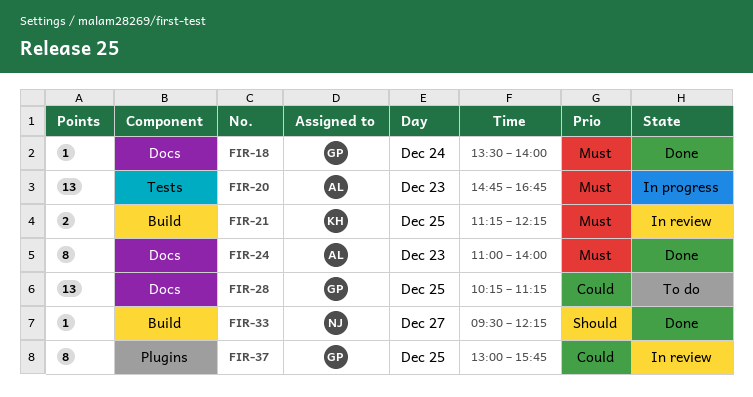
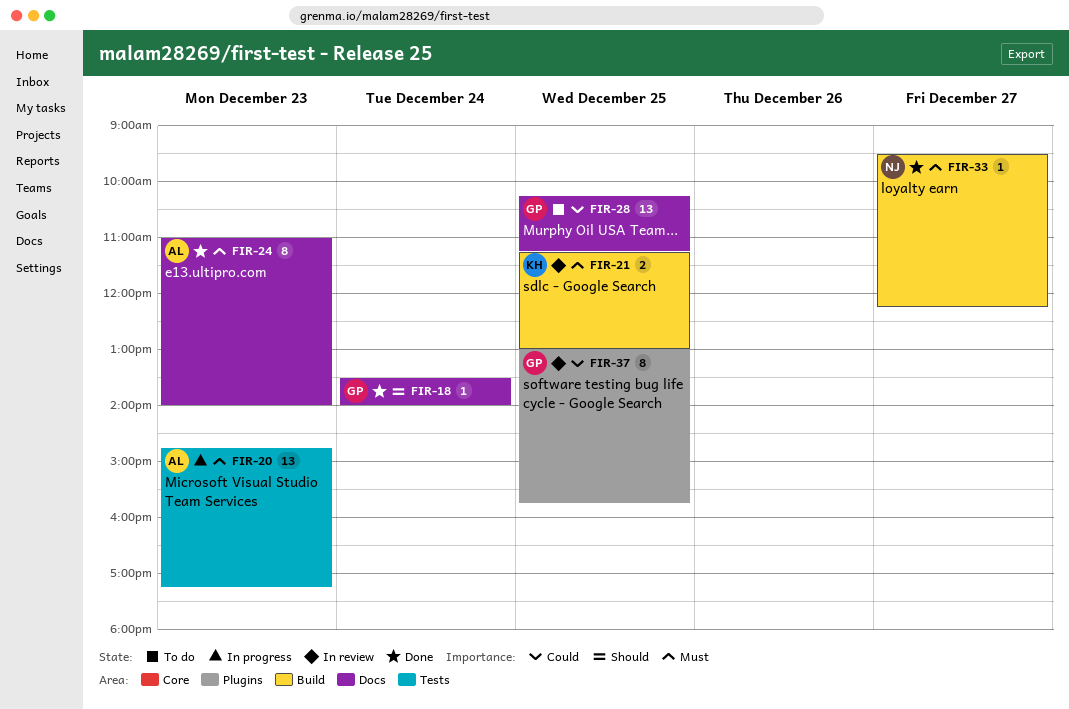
FIR-18, priority: Must -> Should
FIR-20, ends: 16:45 -> 17:15
FIR-21, ends: 12:15 -> 13:00
FIR-33, priority: Should -> Must

